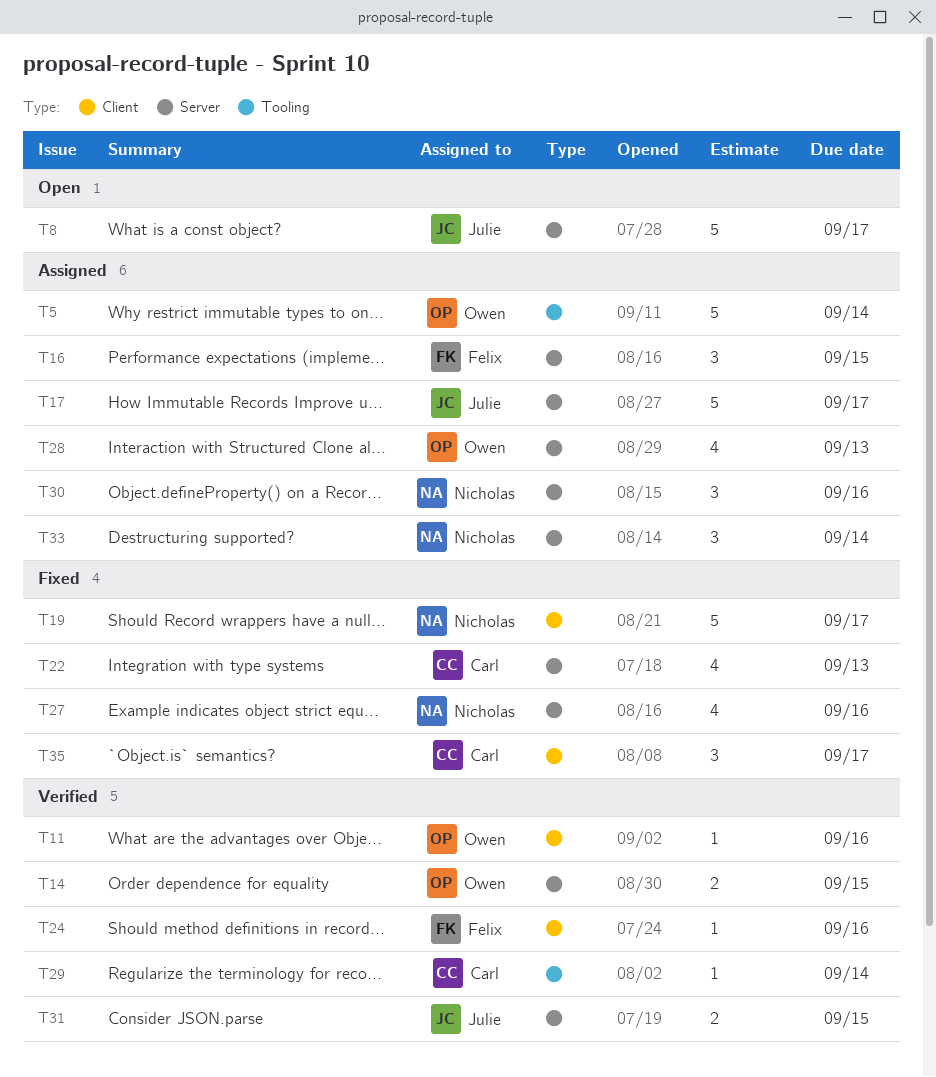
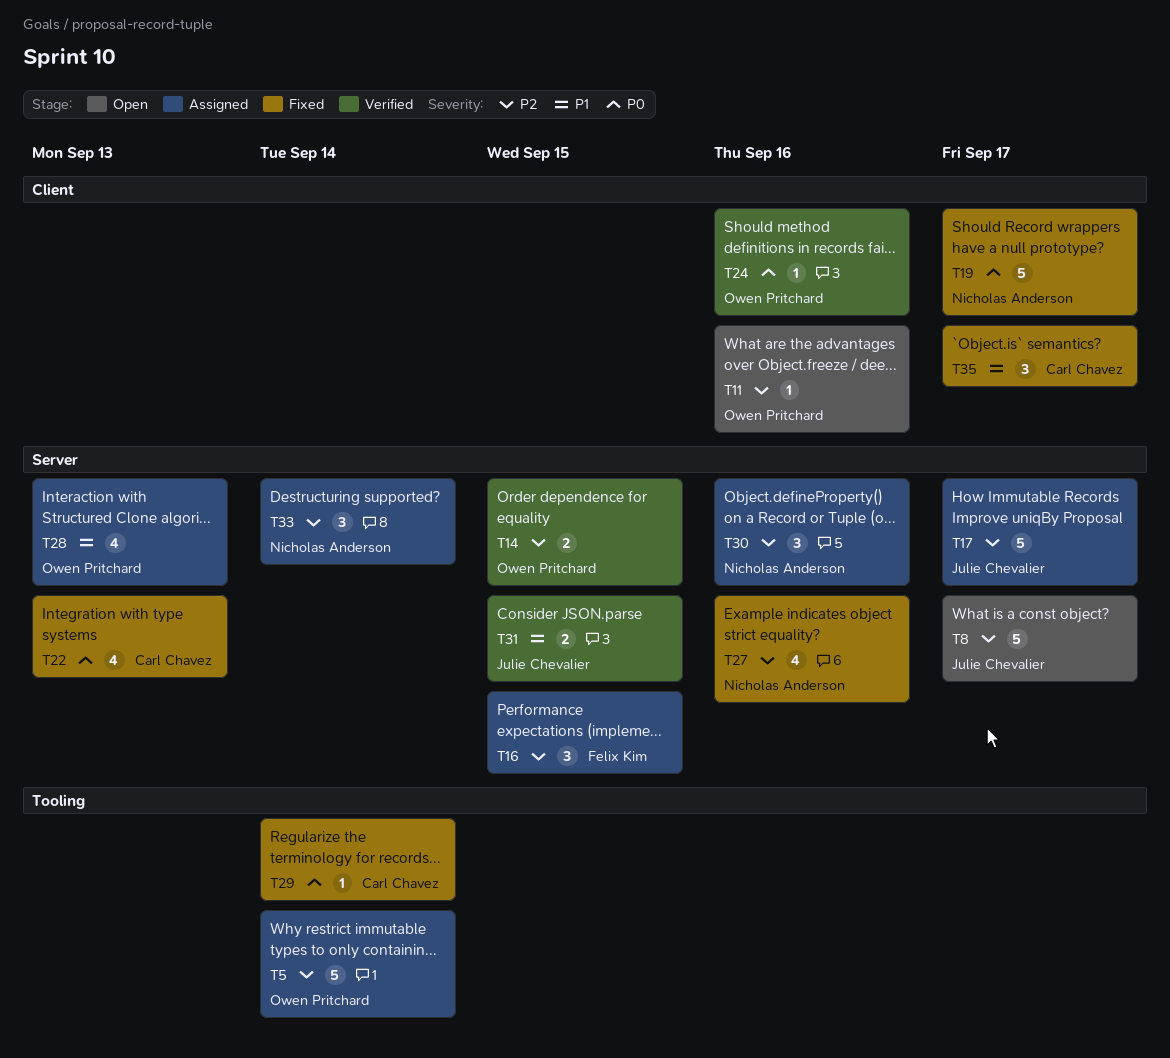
T11, status: Verified -> Open
T24, owner: Felix Kim -> Owen Pritchard
T29, status: Verified -> Fixed

